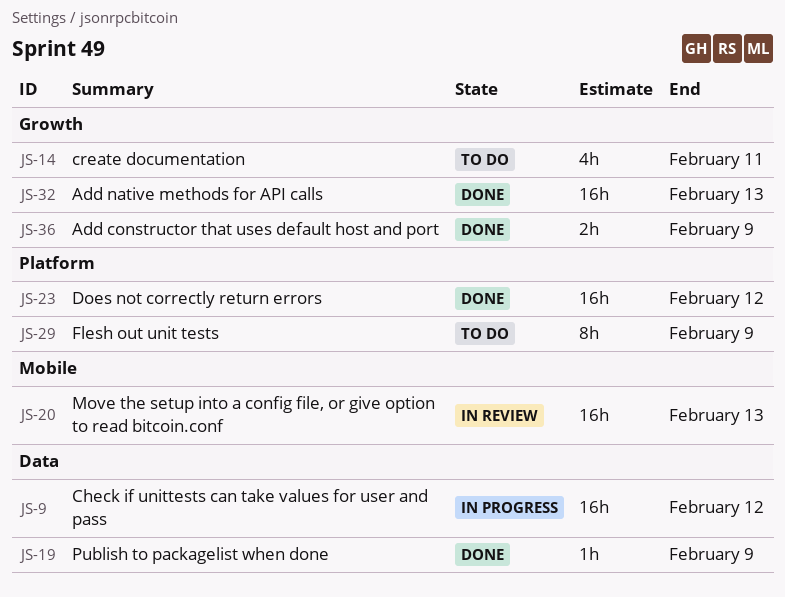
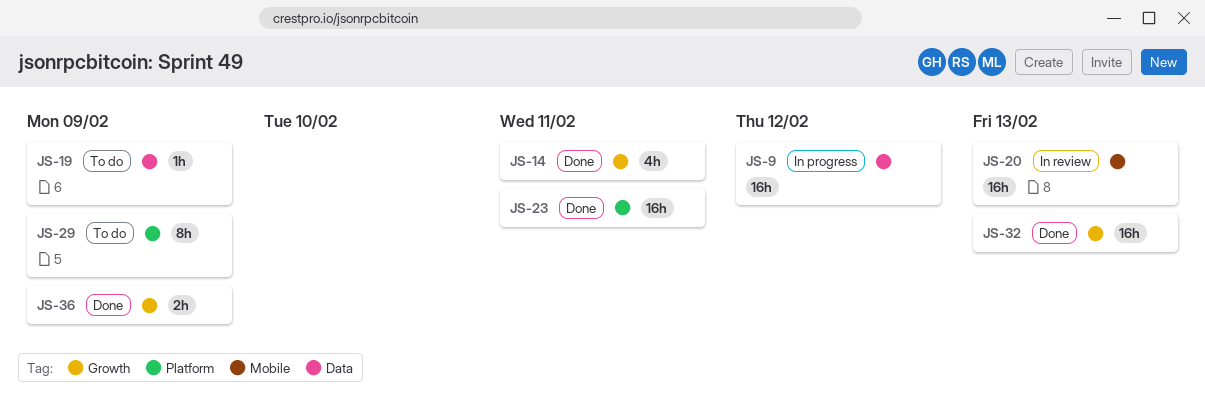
JS-14, status: To do -> Done
JS-19, status: Done -> To do
JS-23, due: Feb 12 -> Feb 11

